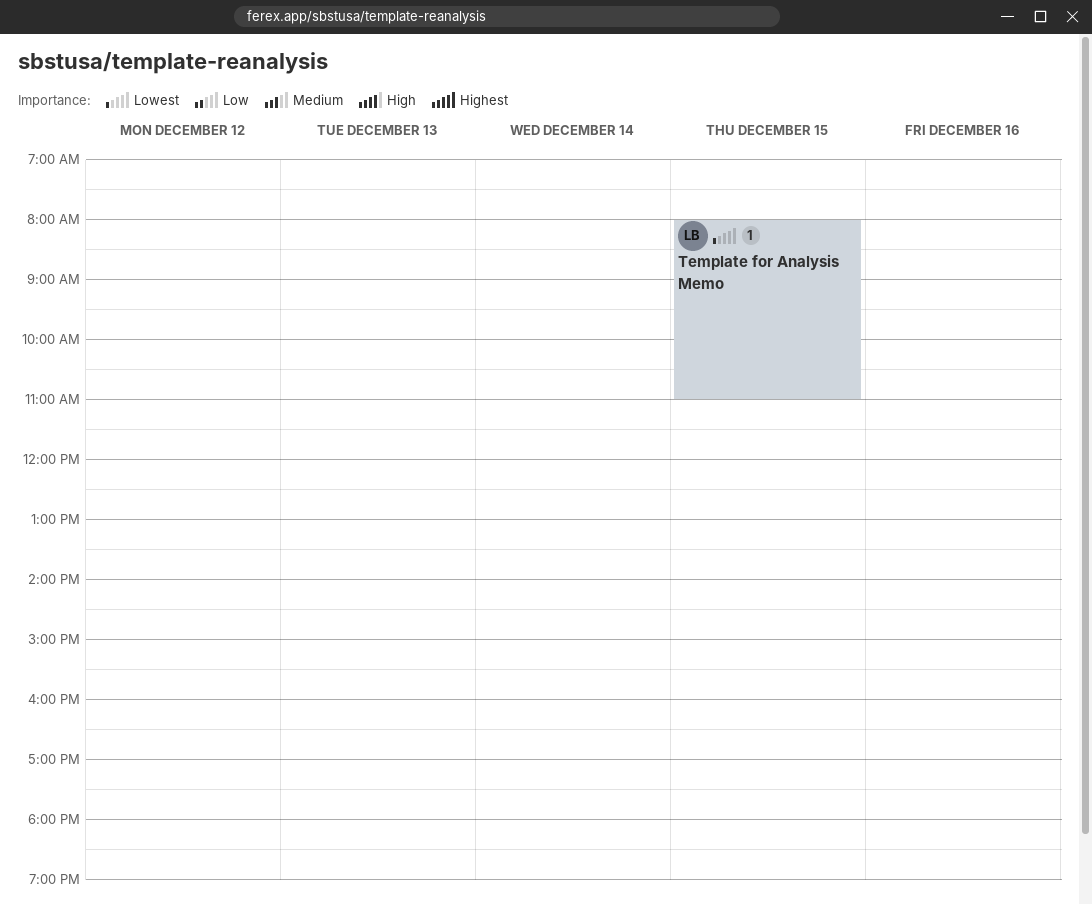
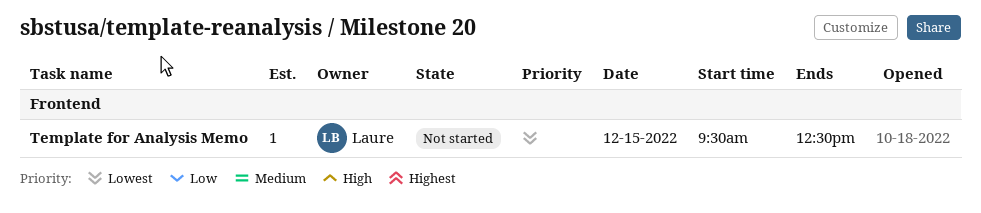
Template for Analysis Memo, begins: 08:00 -> 09:30
Template for Analysis Memo, ends: 11:00 -> 12:30

